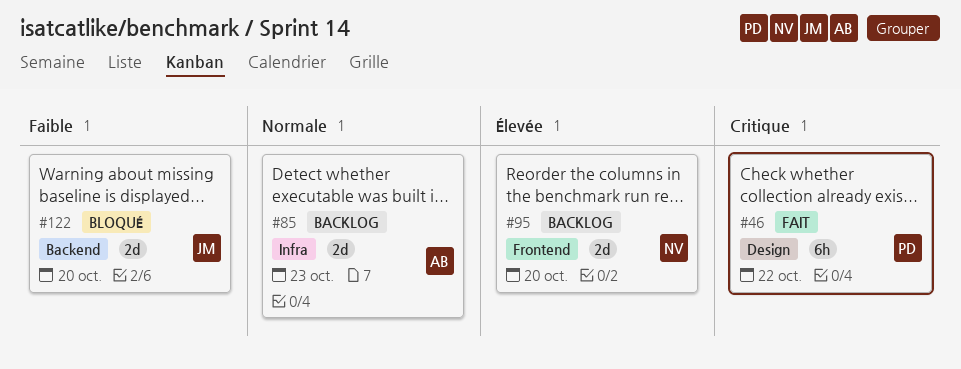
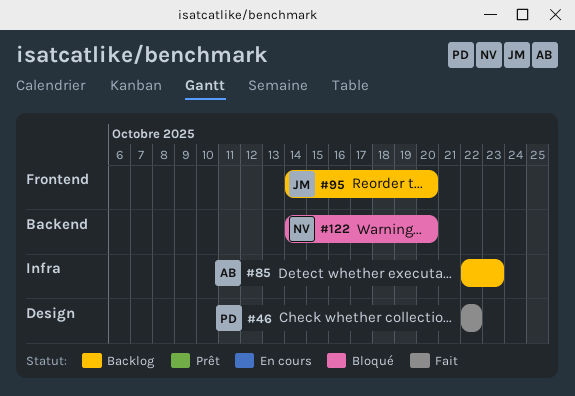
#95, owner: NV -> JM
#122, owner: JM -> NV

